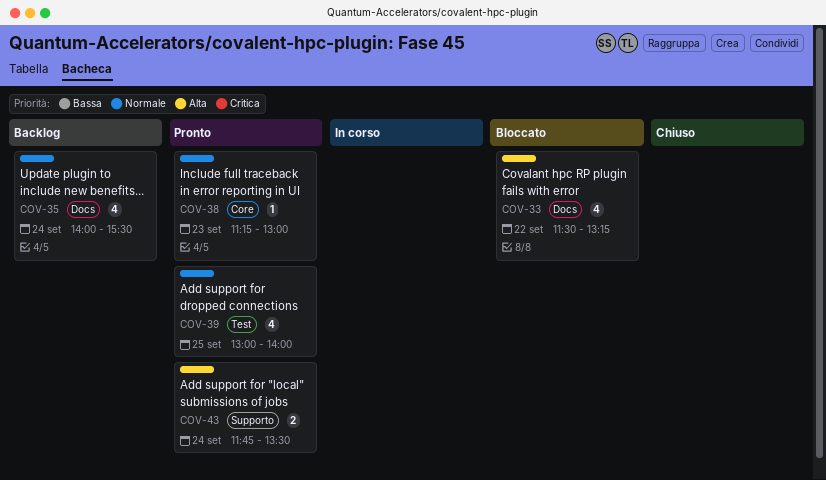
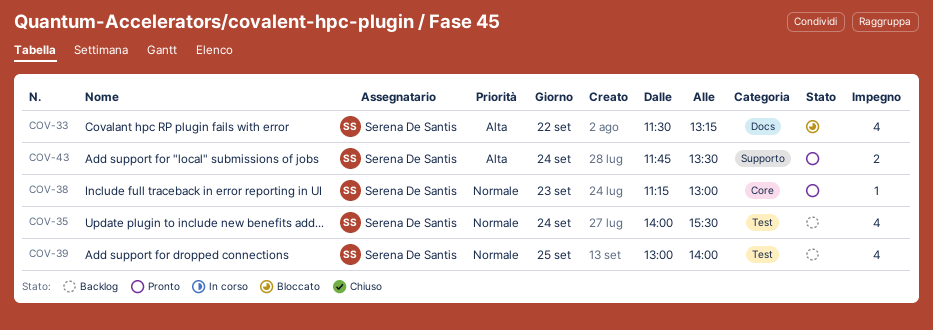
COV-35, label: Docs -> Test
COV-39, status: Pronto -> Backlog

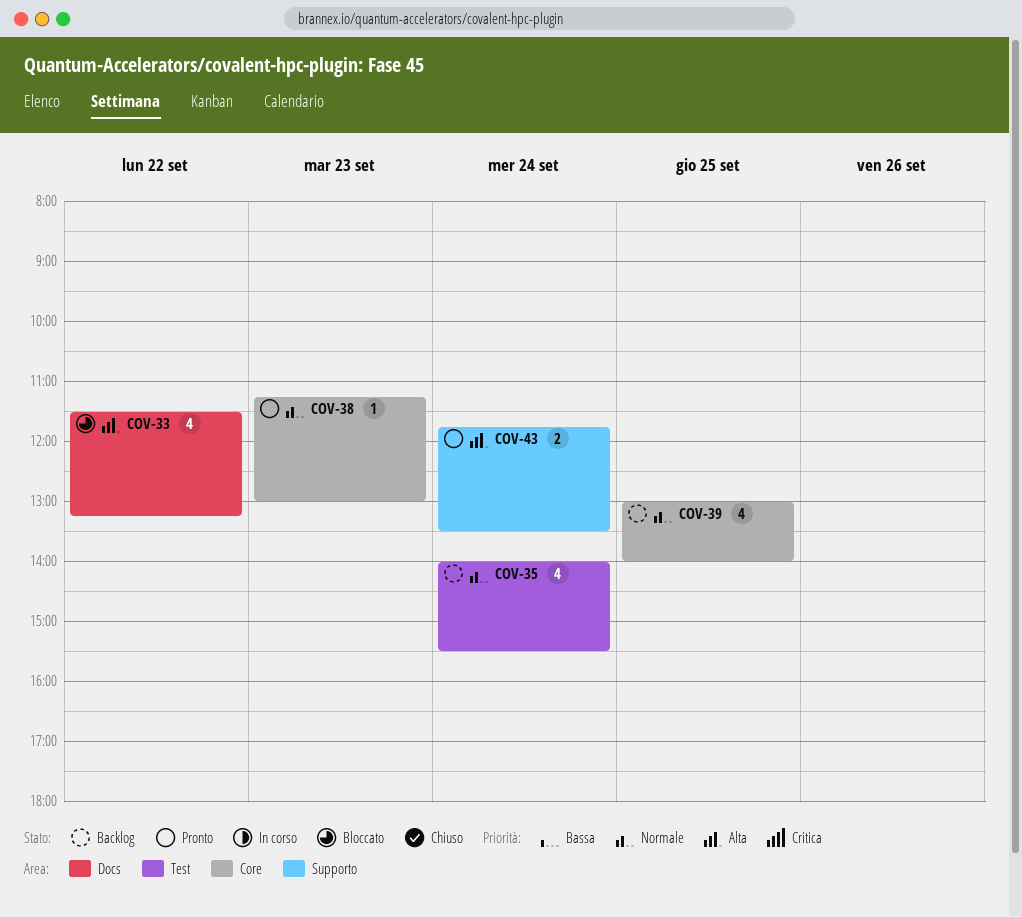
COV-39, label: Test -> Core

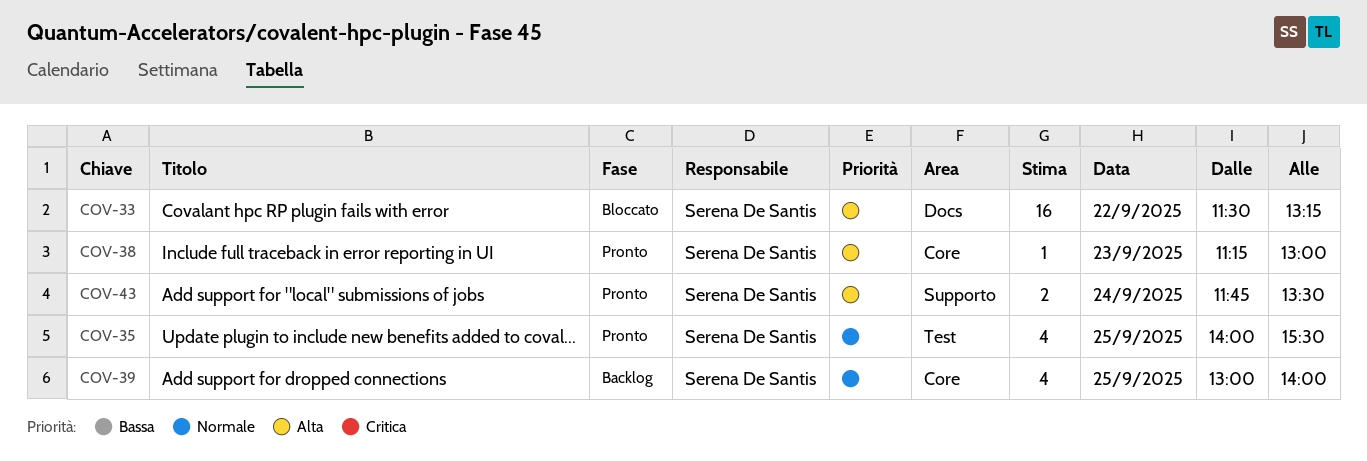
COV-33, estimate: 4 -> 16
COV-35, status: Backlog -> Pronto
COV-35, day: Sep 24 -> Sep 25
COV-38, priority: Normale -> Alta

